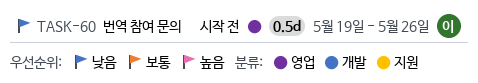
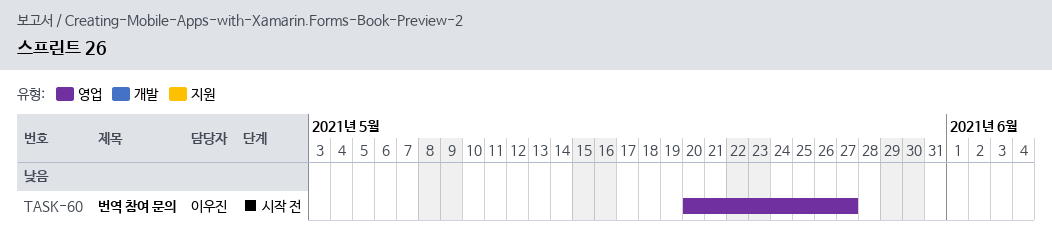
TASK-60, start: May 19 -> May 20
TASK-60, due: May 26 -> May 27

